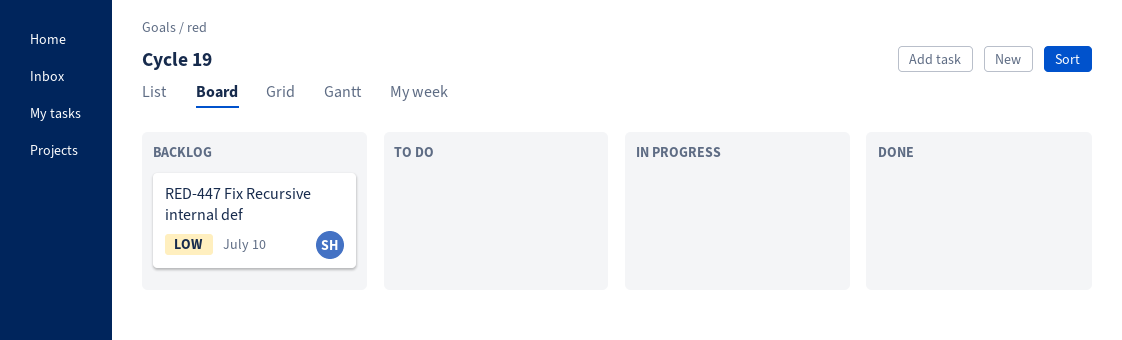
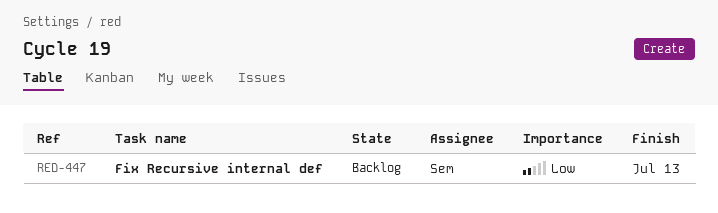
RED-447, due: Jul 10 -> Jul 13

